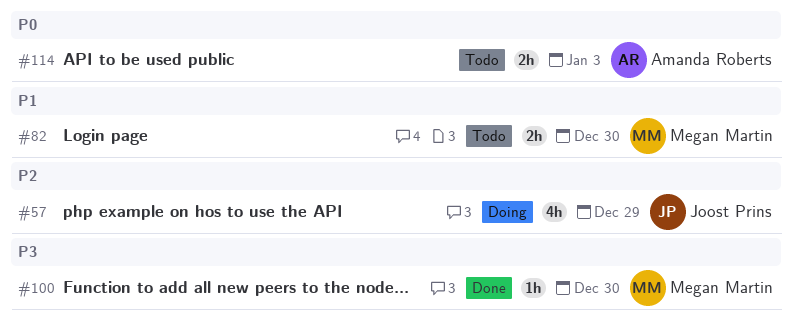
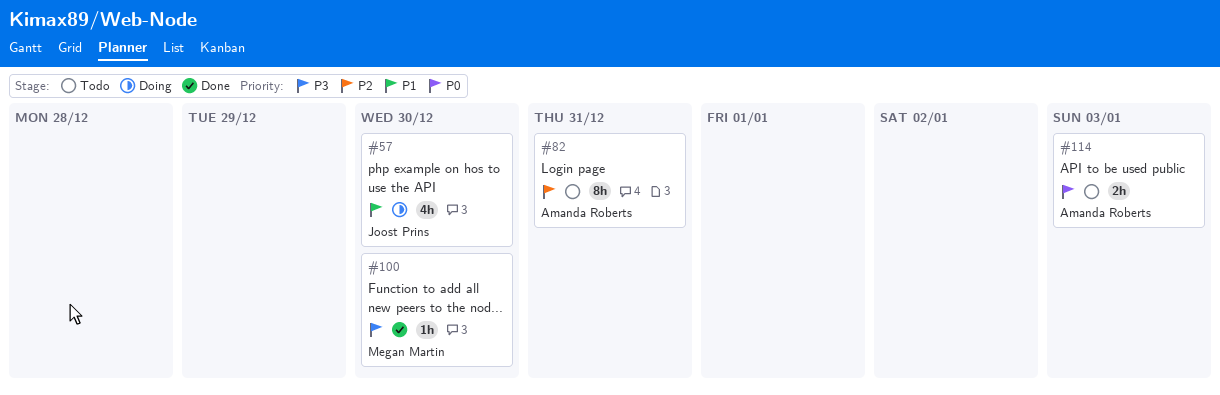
#57, priority: P2 -> P1
#57, due: Dec 29 -> Dec 30
#82, owner: Megan Martin -> Amanda Roberts
#82, priority: P1 -> P2
#82, estimate: 2h -> 8h
#82, due: Dec 30 -> Dec 31

